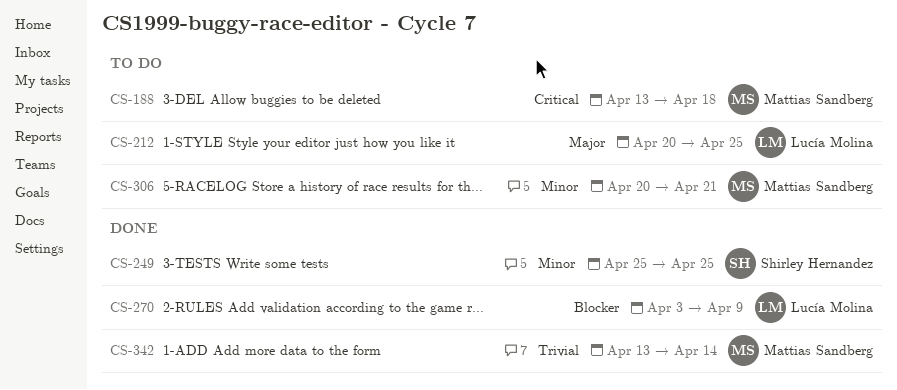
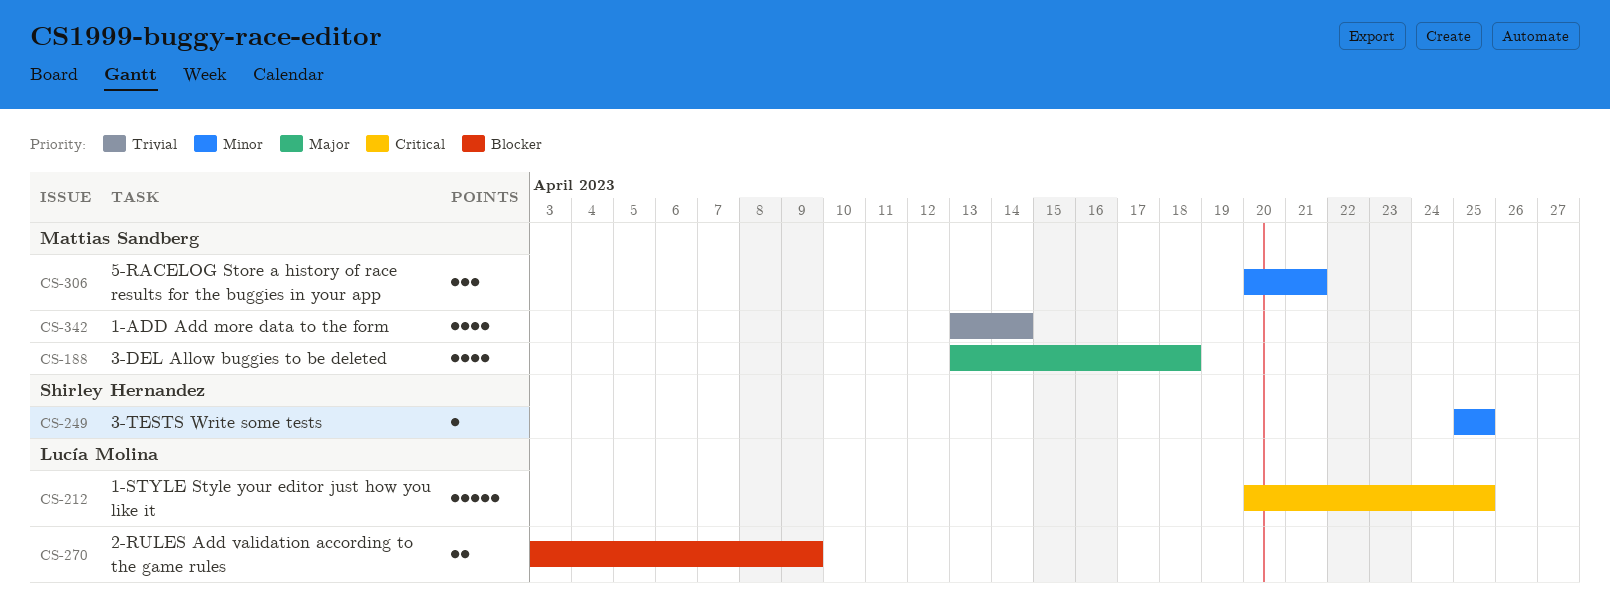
CS-188, priority: Critical -> Major
CS-212, priority: Major -> Critical

